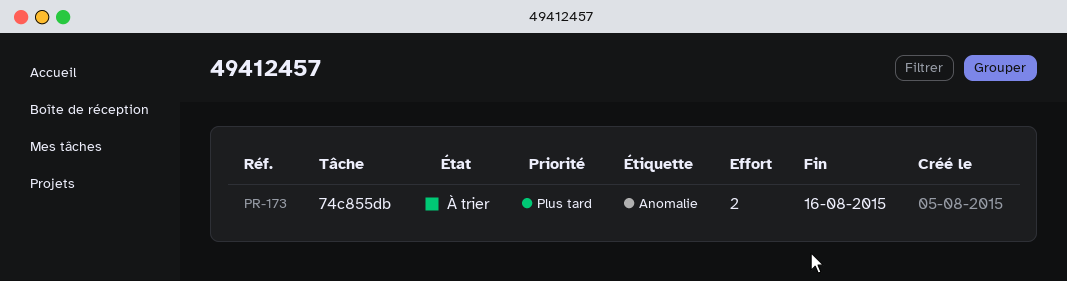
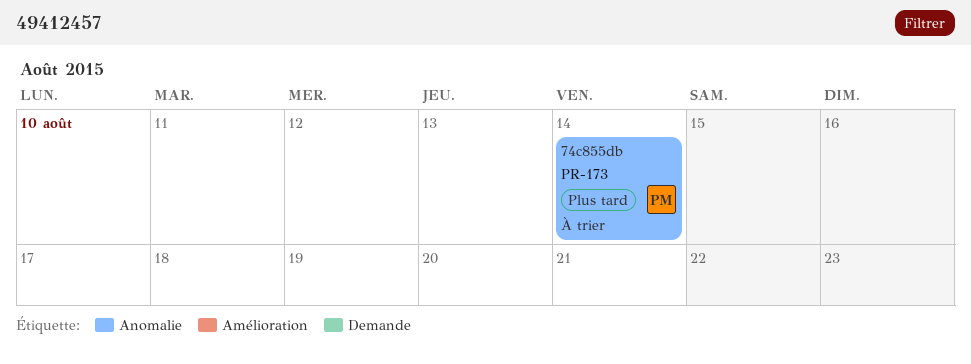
PR-173, due: Aug 16 -> Aug 14

